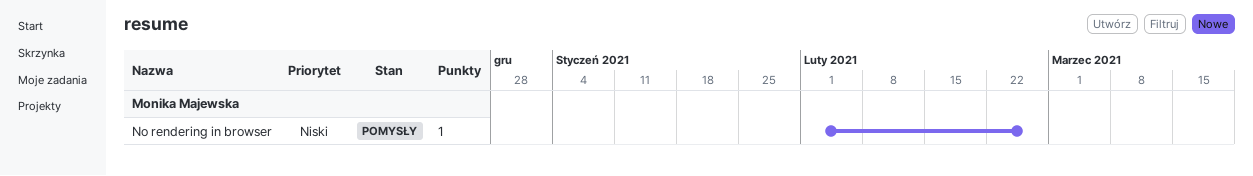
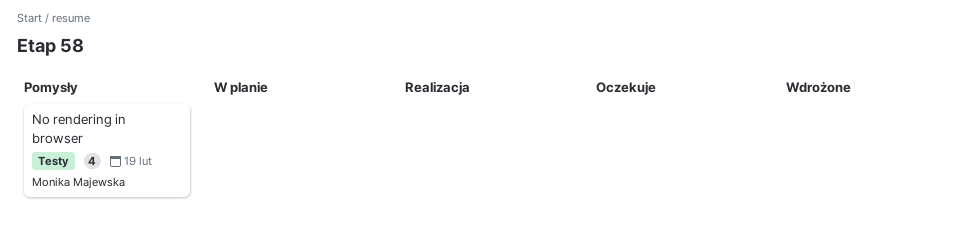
No rendering in browser, estimate: 1 -> 4
No rendering in browser, due: Feb 26 -> Feb 19

